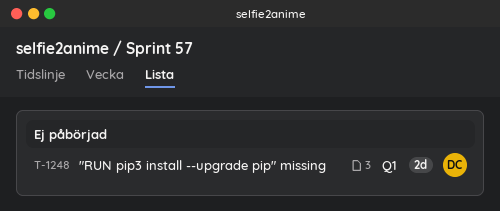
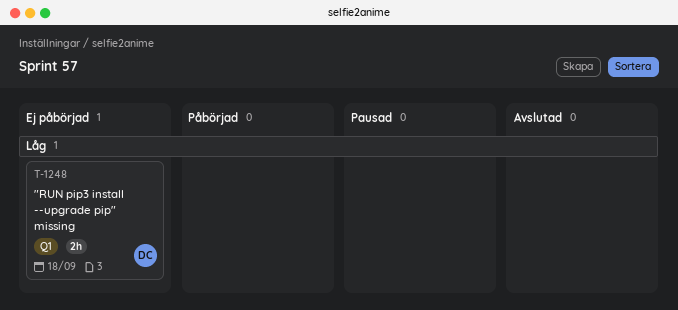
T-1248, estimate: 2d -> 2h

